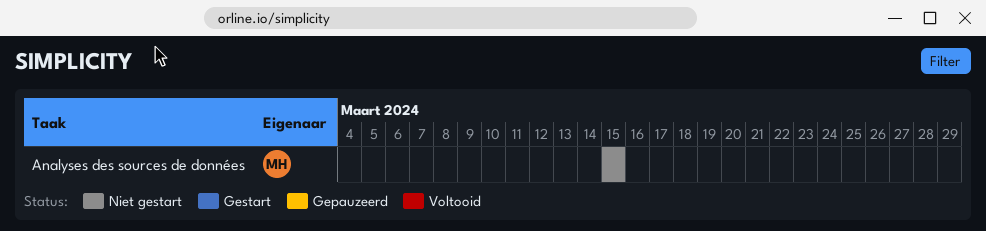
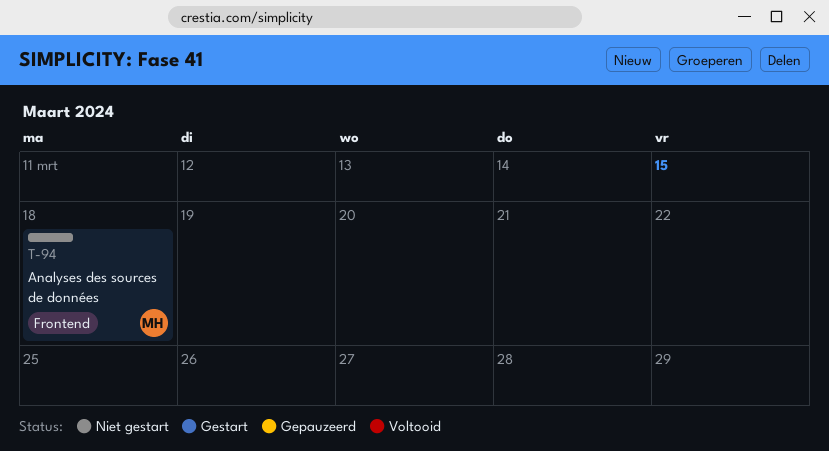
Analyses des sources de données, due: Mar 15 -> Mar 18

